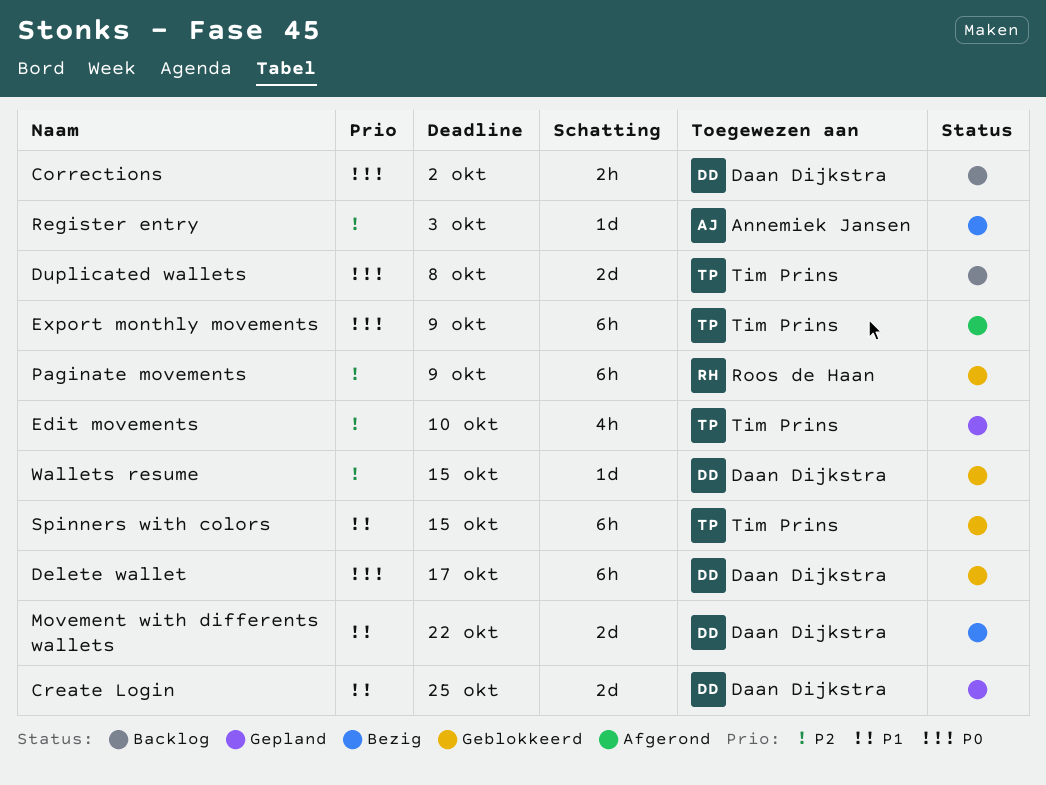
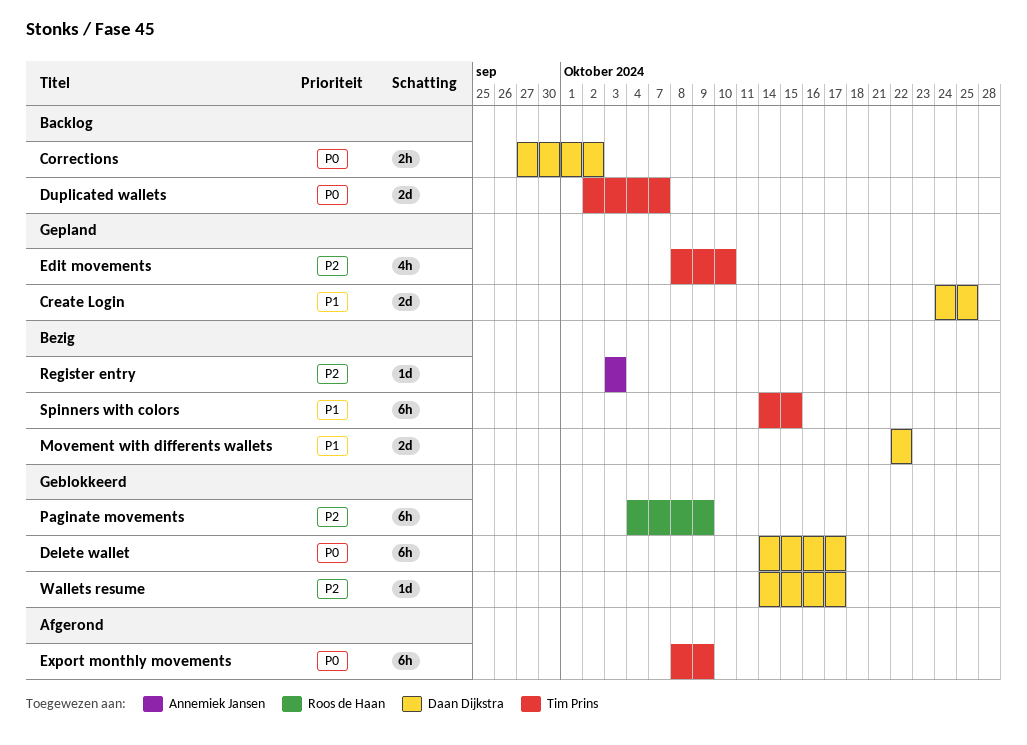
Duplicated wallets, due: Oct 8 -> Oct 7
Spinners with colors, status: Geblokkeerd -> Bezig
Wallets resume, due: Oct 15 -> Oct 17

